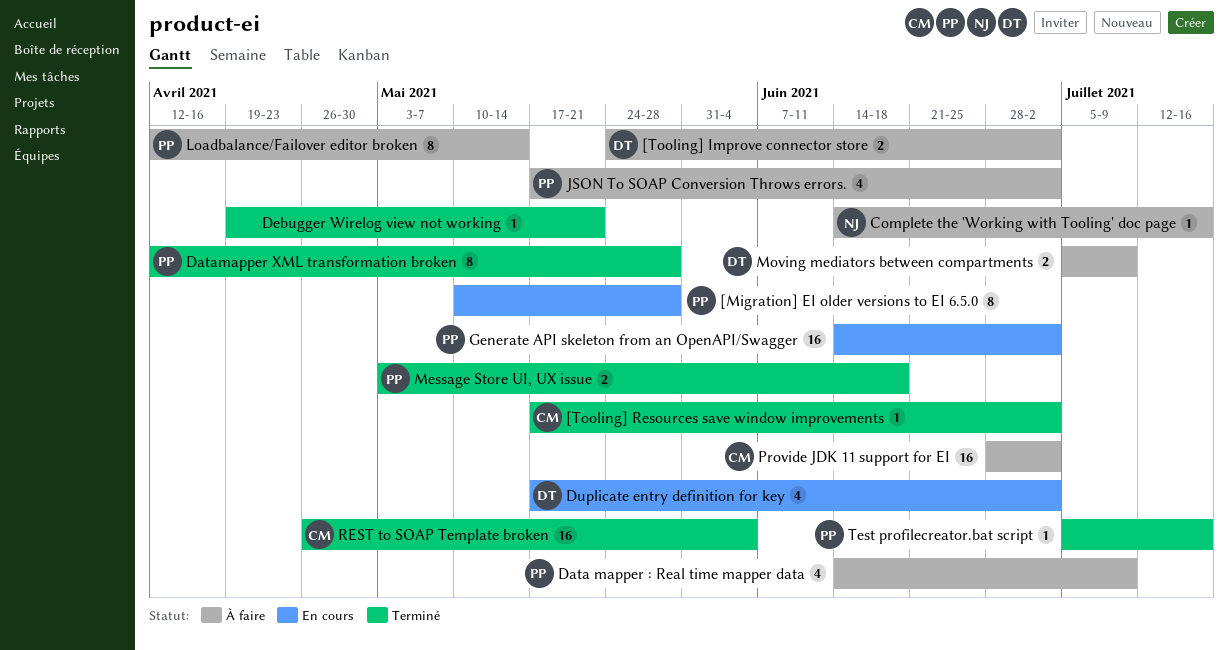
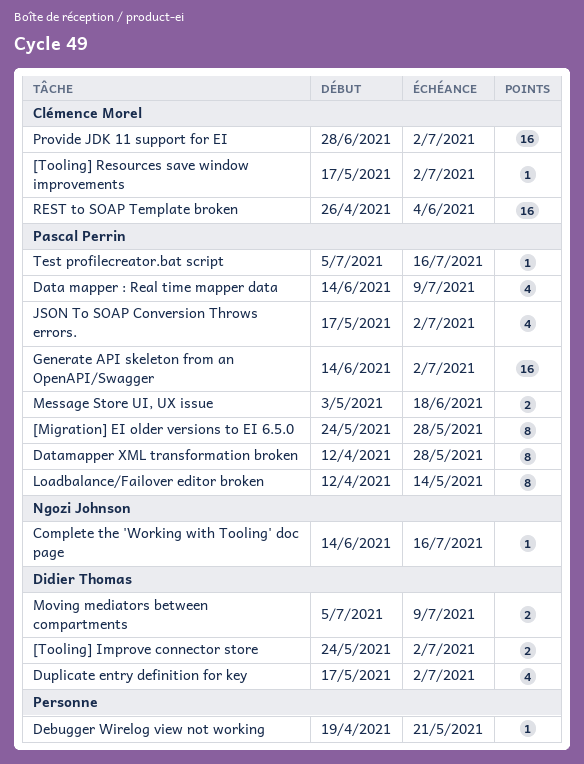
[Migration] EI older versions to EI 6.5.0, start: May 10 -> May 24

